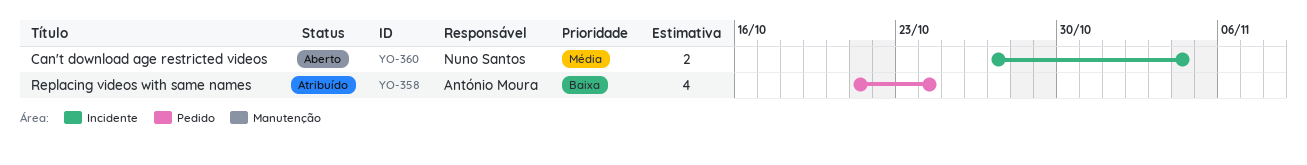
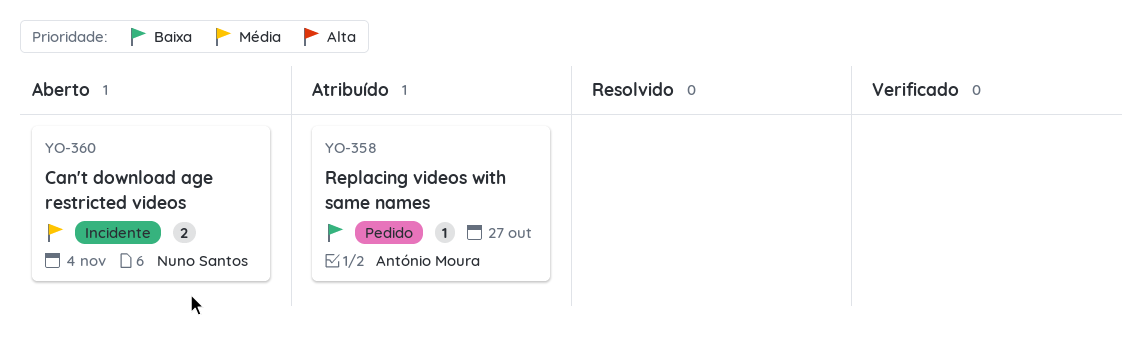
YO-358, estimate: 4 -> 1
YO-358, due: Oct 24 -> Oct 27

